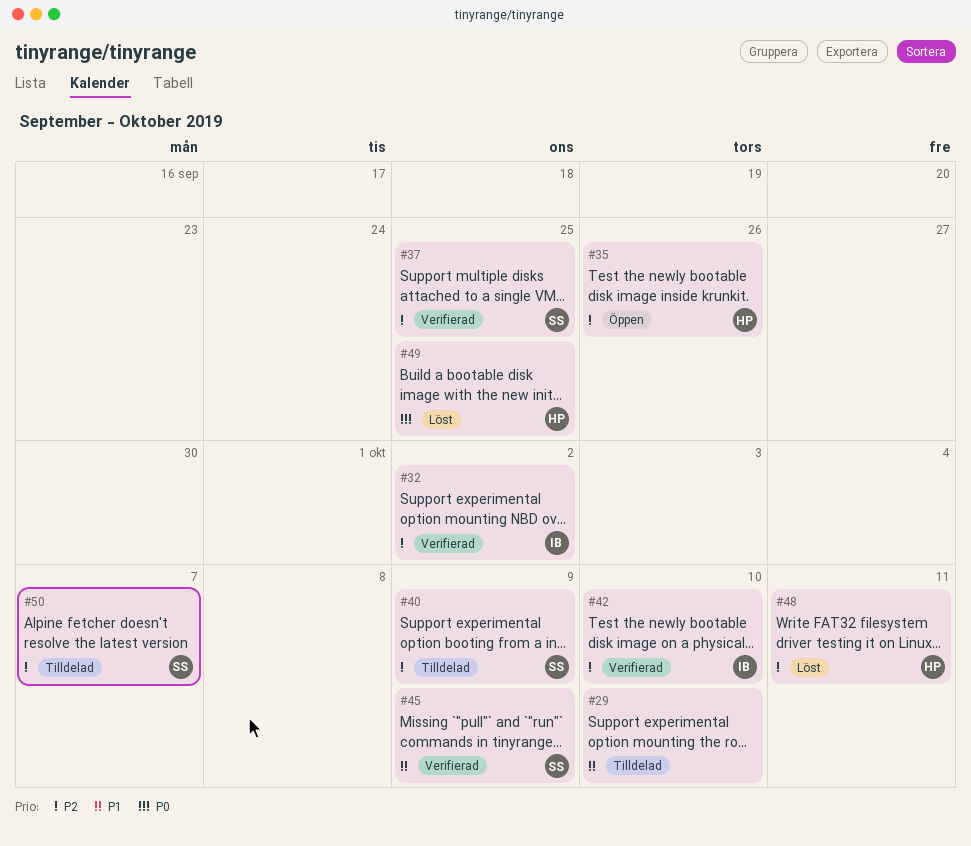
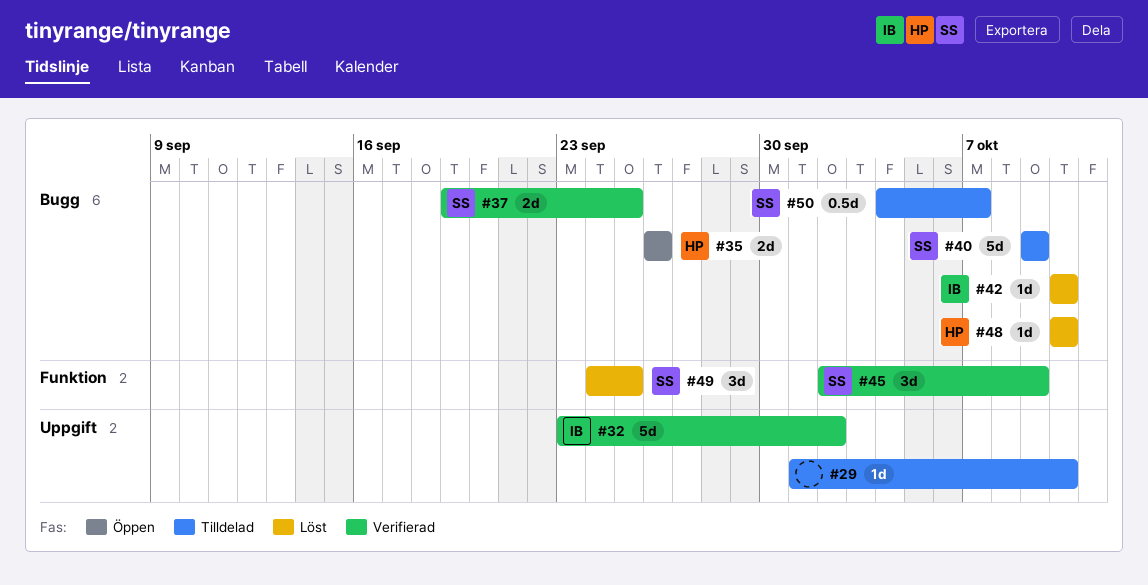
#42, status: Verifierad -> Löst
#48, due: Oct 11 -> Oct 10
#49, owner: HP -> SS

